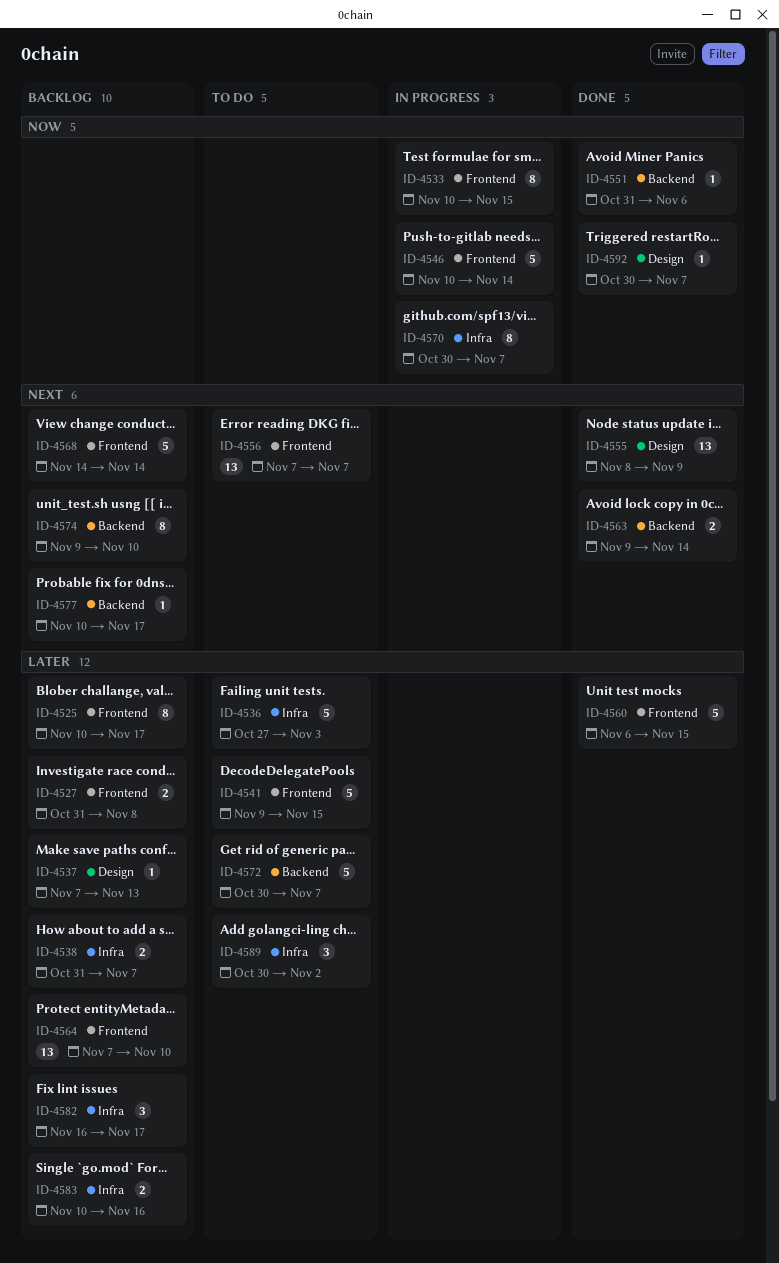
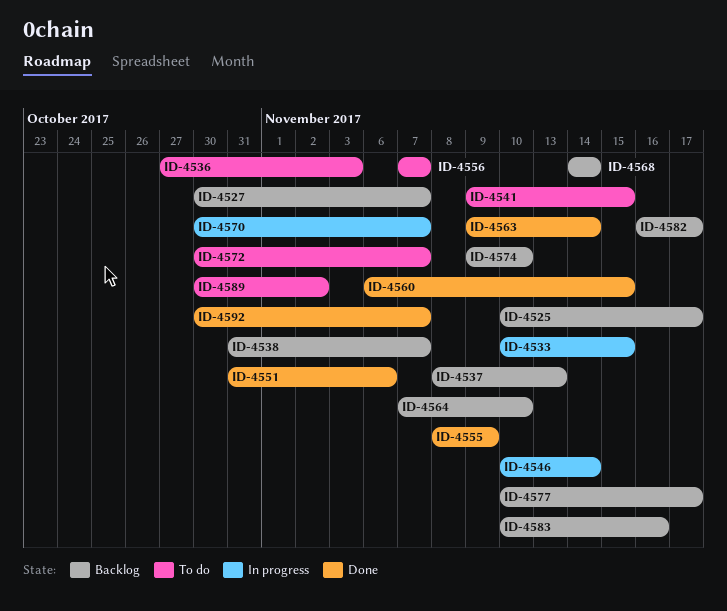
ID-4527, start: Oct 31 -> Oct 30
ID-4527, due: Nov 8 -> Nov 7
ID-4537, start: Nov 7 -> Nov 8

